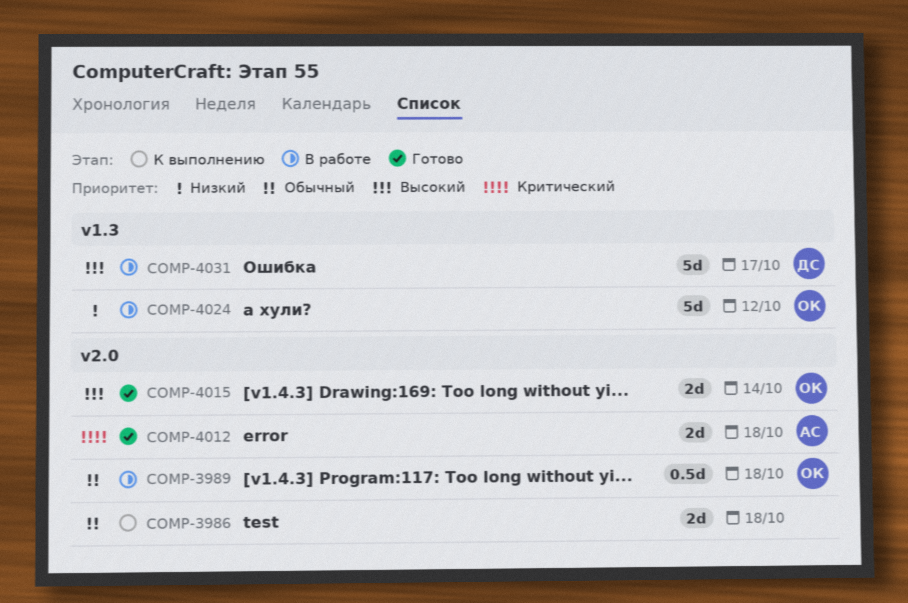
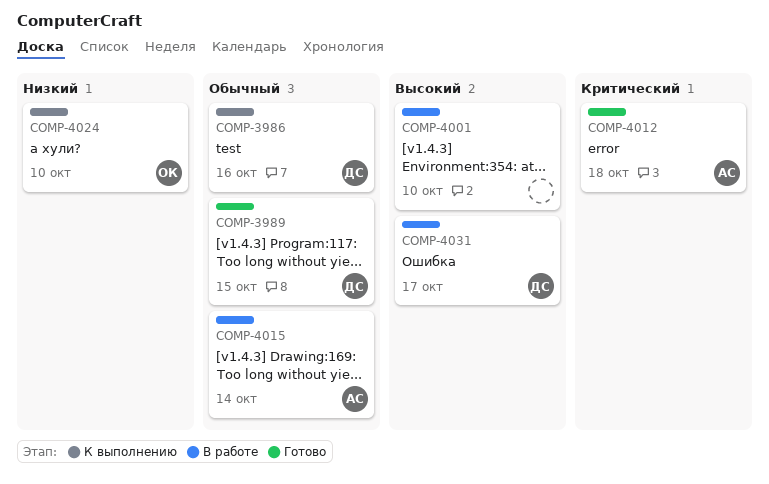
COMP-3986, owner: none -> ДС
COMP-3986, due: Oct 18 -> Oct 16
COMP-3989, status: В работе -> Готово
COMP-3989, owner: ОК -> ДС
COMP-3989, due: Oct 18 -> Oct 15
COMP-4001: none -> present
COMP-4015, status: Готово -> В работе
COMP-4015, owner: ОК -> АС
COMP-4015, priority: Высокий -> Обычный
COMP-4024, status: В работе -> К выполнению
COMP-4024, due: Oct 12 -> Oct 10

